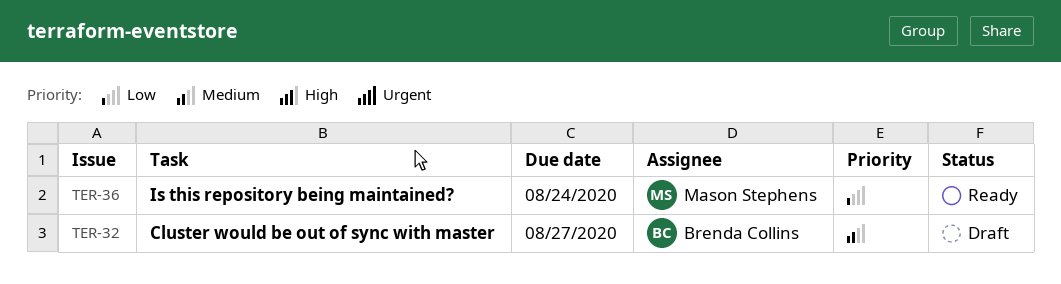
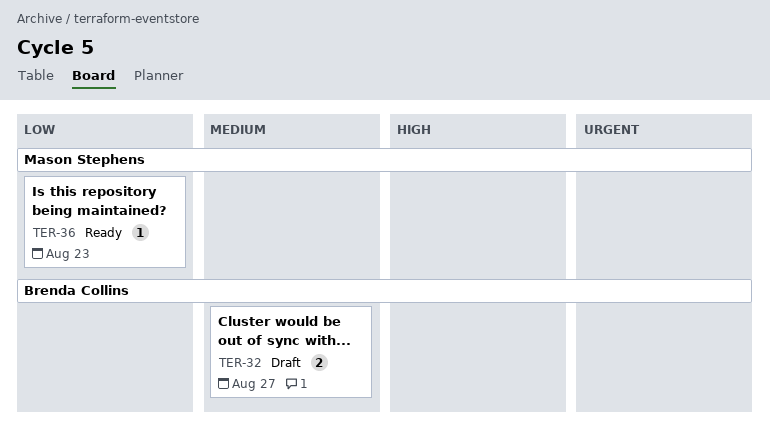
TER-36, due: Aug 24 -> Aug 23

